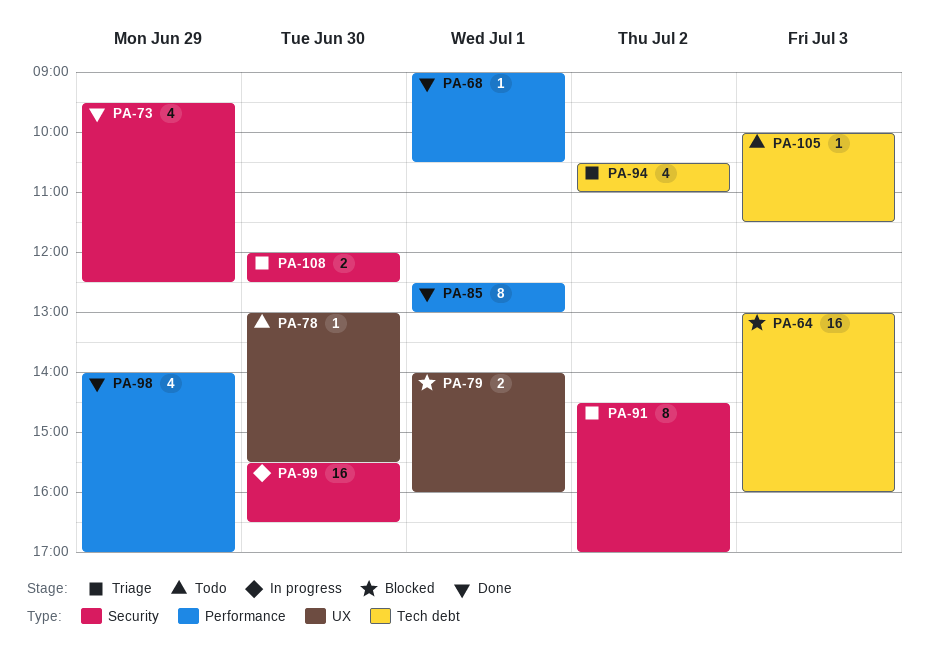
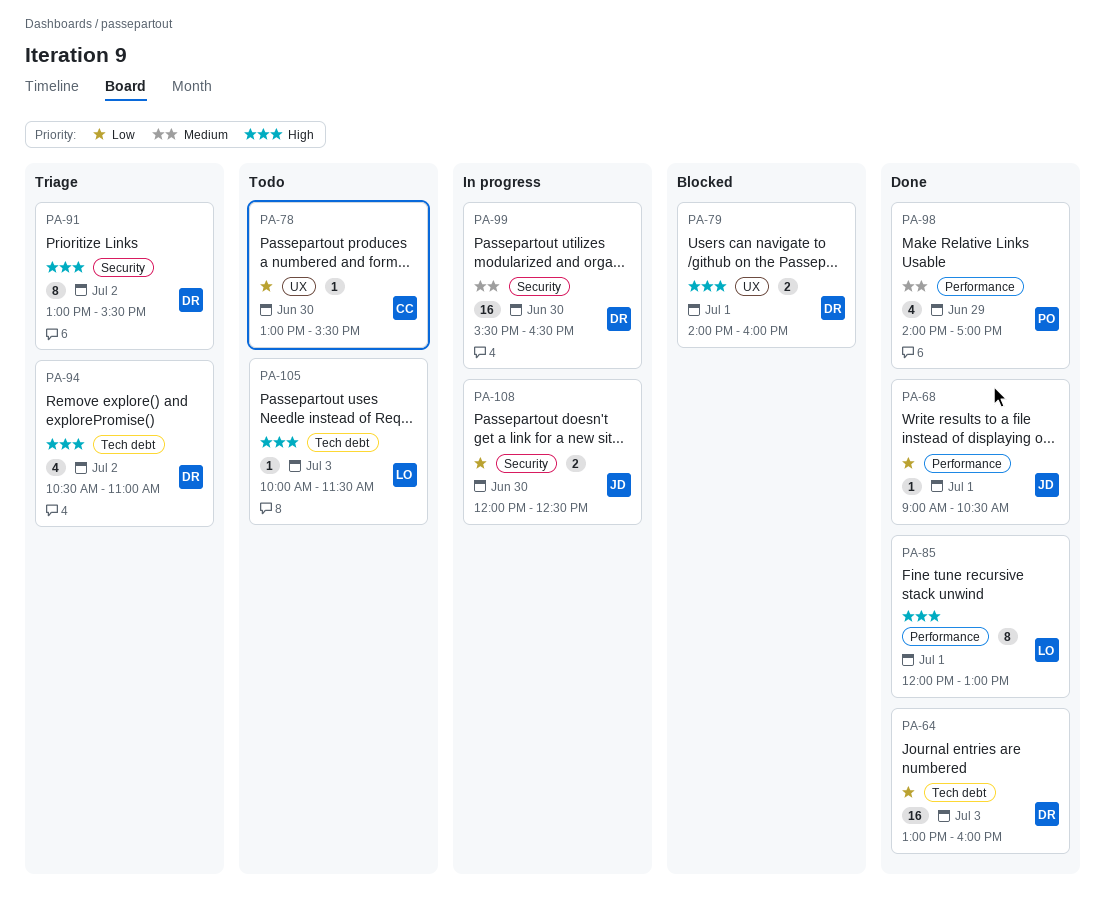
PA-64, status: Blocked -> Done
PA-73: present -> none
PA-85, begins: 12:30 -> 12:00
PA-91, begins: 14:30 -> 13:00
PA-91, ends: 17:00 -> 15:30
PA-108, status: Triage -> In progress

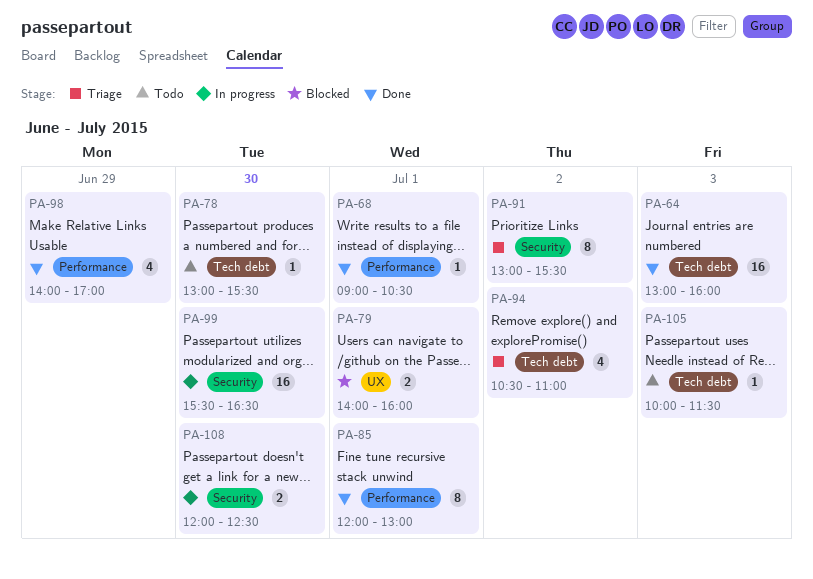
PA-78, label: UX -> Tech debt

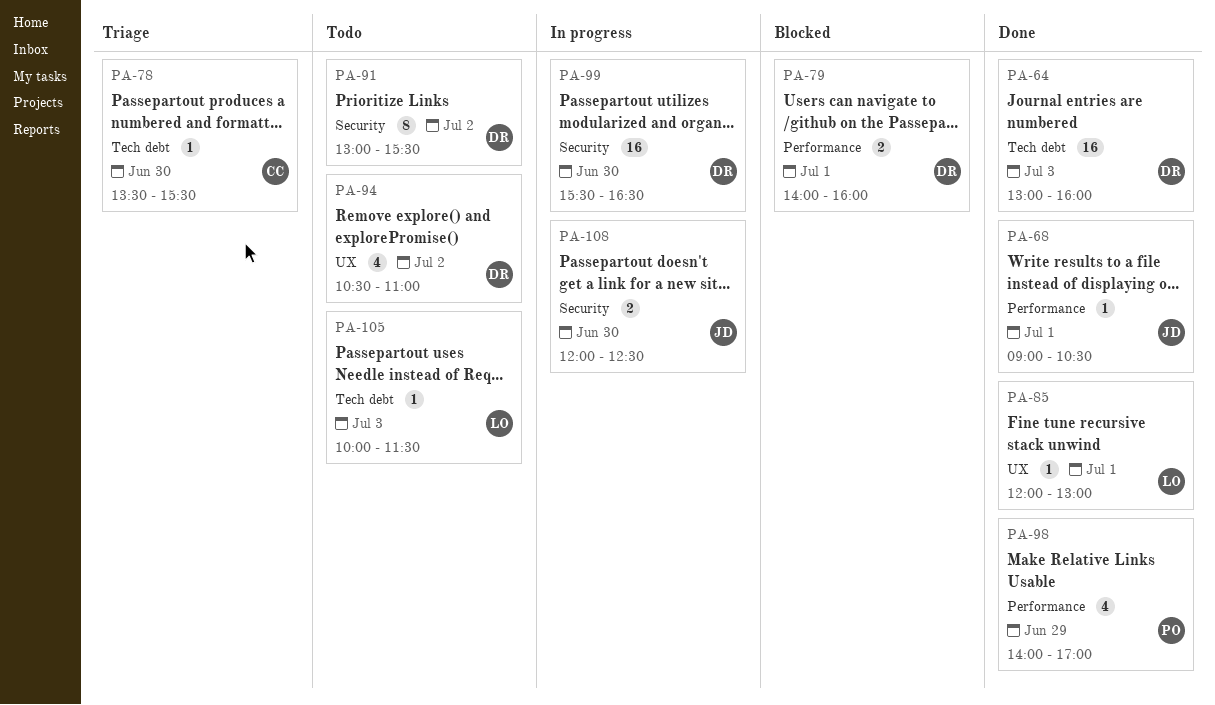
PA-78, status: Todo -> Triage
PA-78, begins: 13:00 -> 13:30
PA-79, label: UX -> Performance
PA-85, label: Performance -> UX
PA-85, estimate: 8 -> 1
PA-91, status: Triage -> Todo
PA-94, status: Triage -> Todo
PA-94, label: Tech debt -> UX

